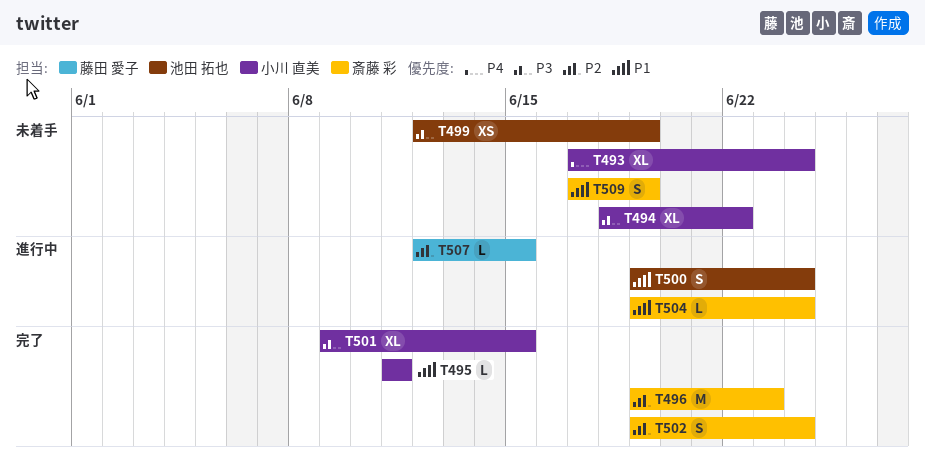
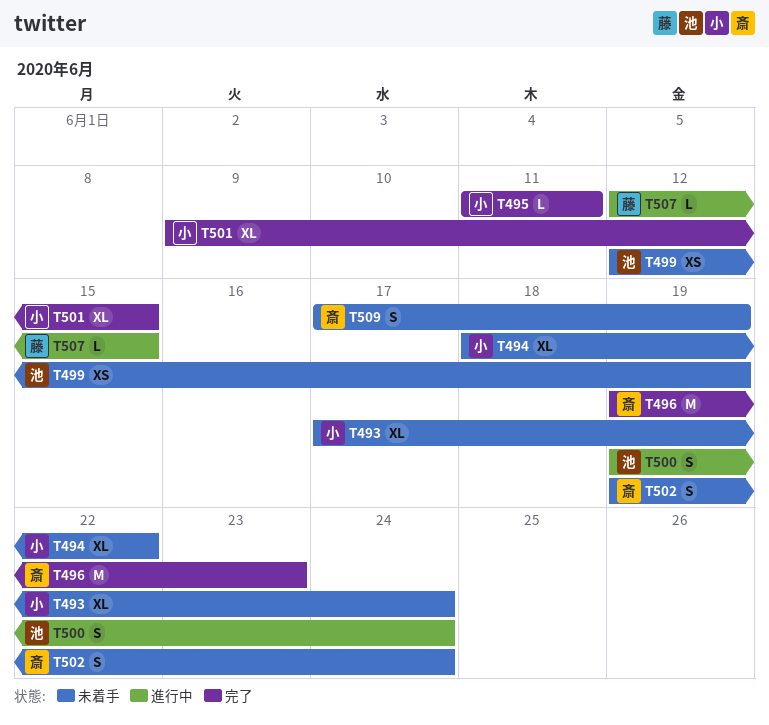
T502, status: 完了 -> 未着手
T504: present -> none

